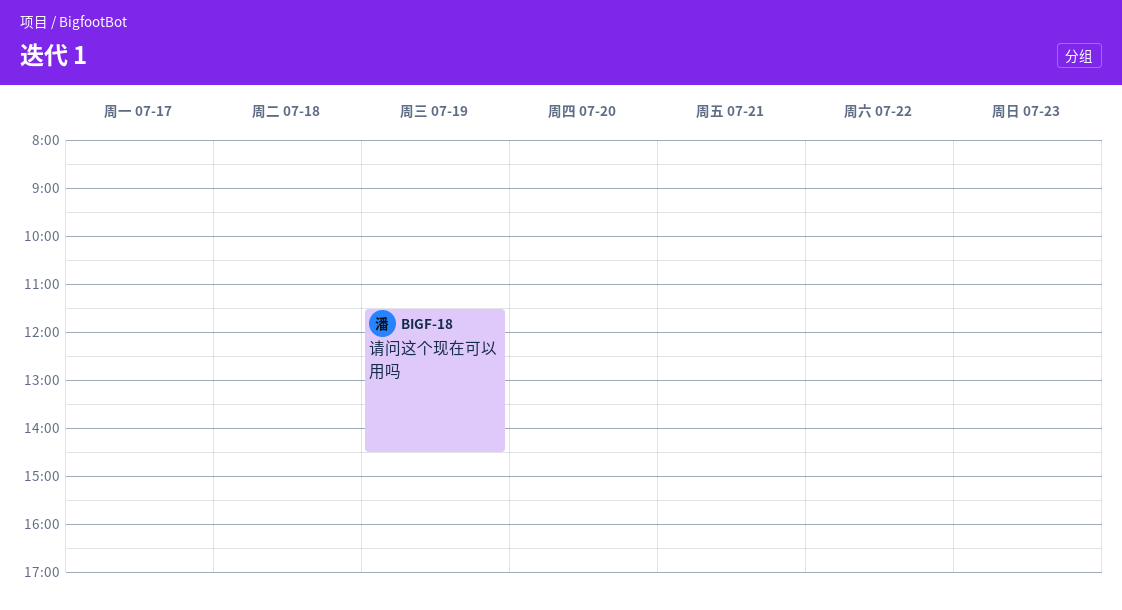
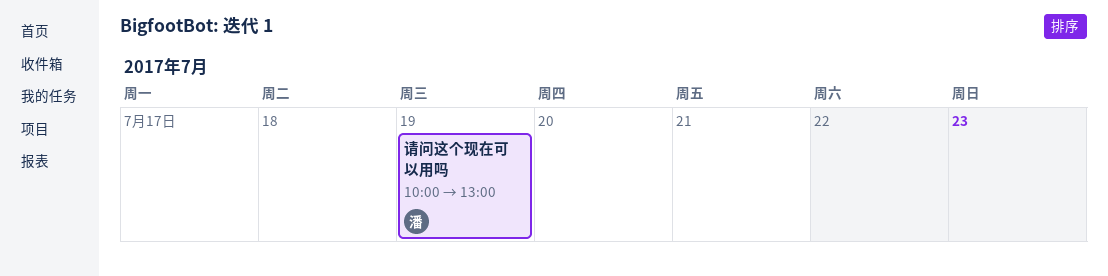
请问这个现在可以用吗, begins: 11:30 -> 10:00
请问这个现在可以用吗, ends: 14:30 -> 13:00

